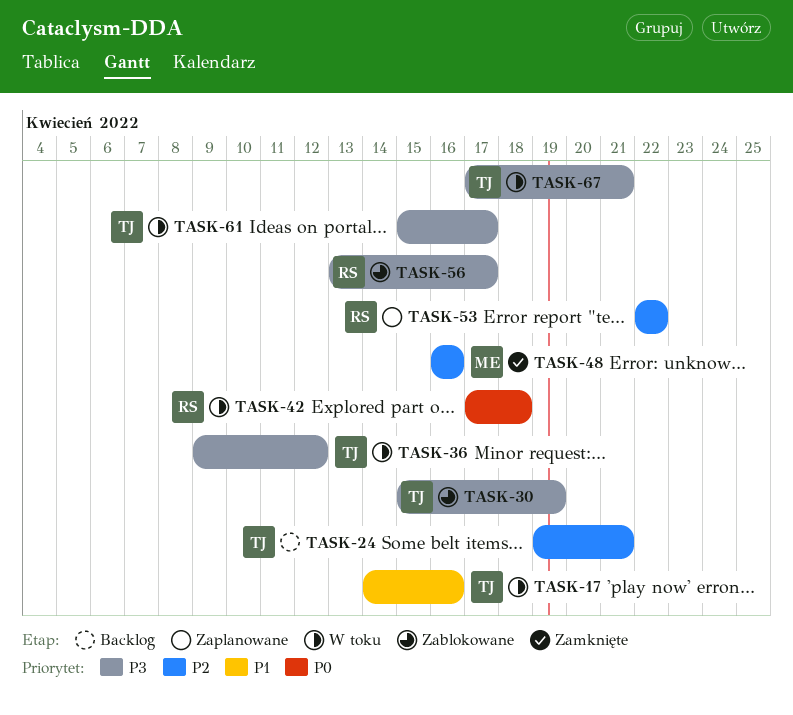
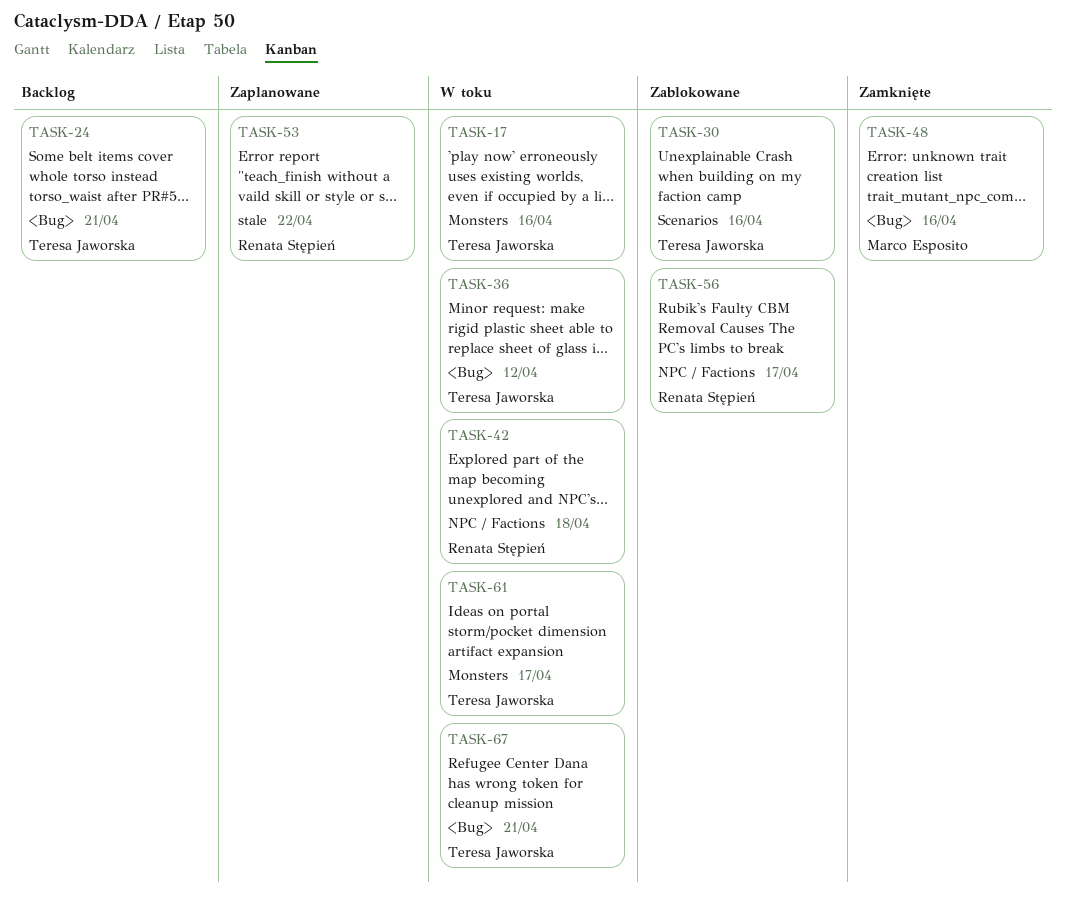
TASK-30, due: Apr 19 -> Apr 16

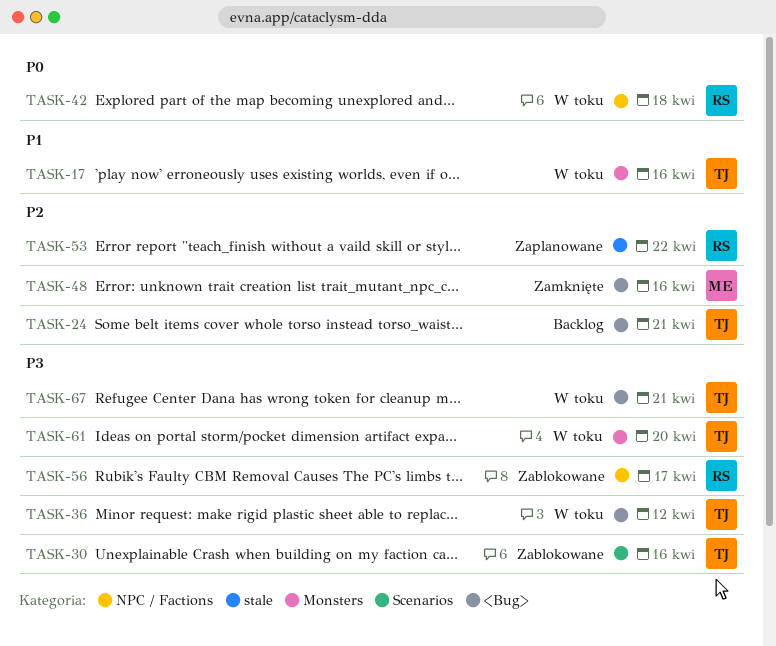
TASK-61, due: Apr 17 -> Apr 20

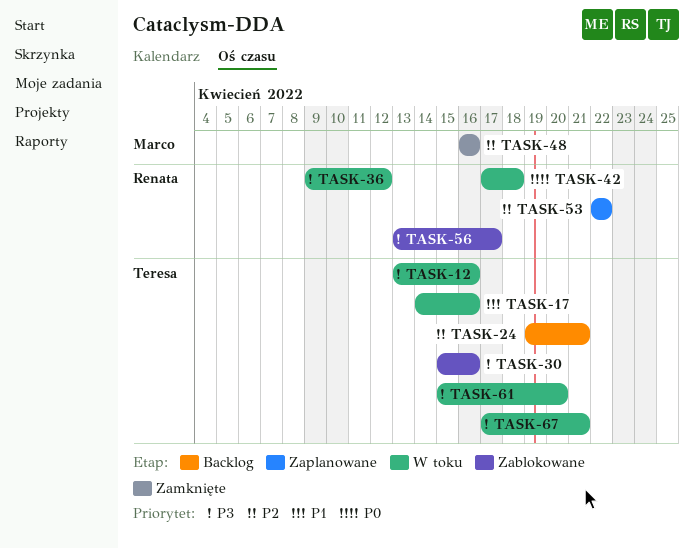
TASK-12: none -> present
TASK-36, owner: Teresa -> Renata

